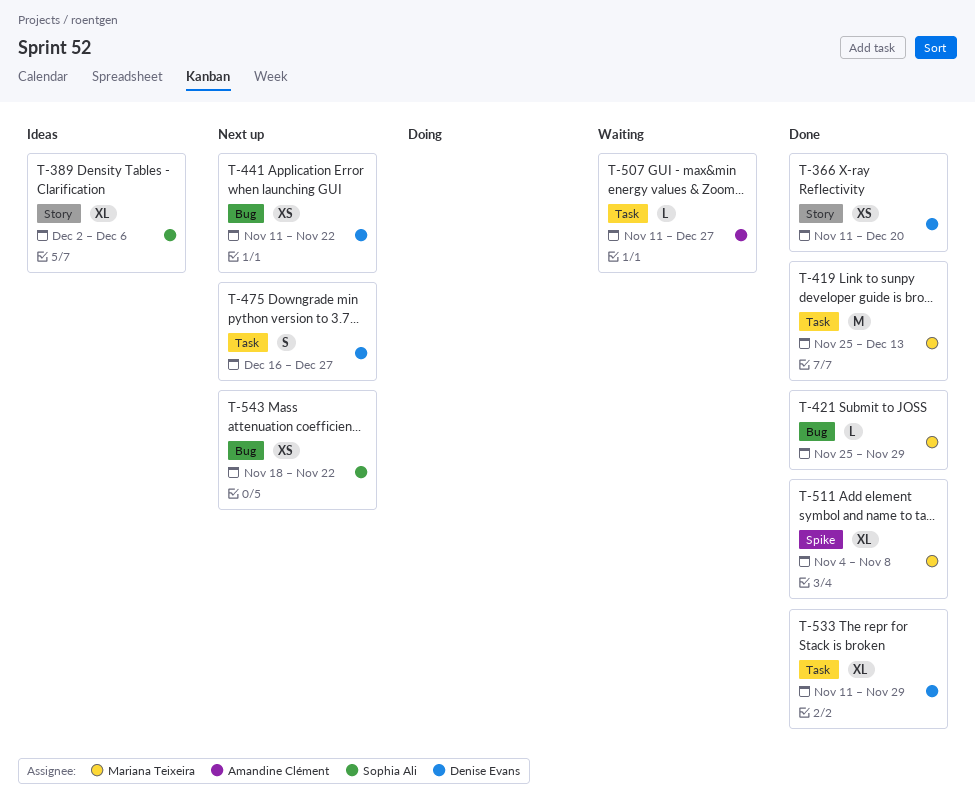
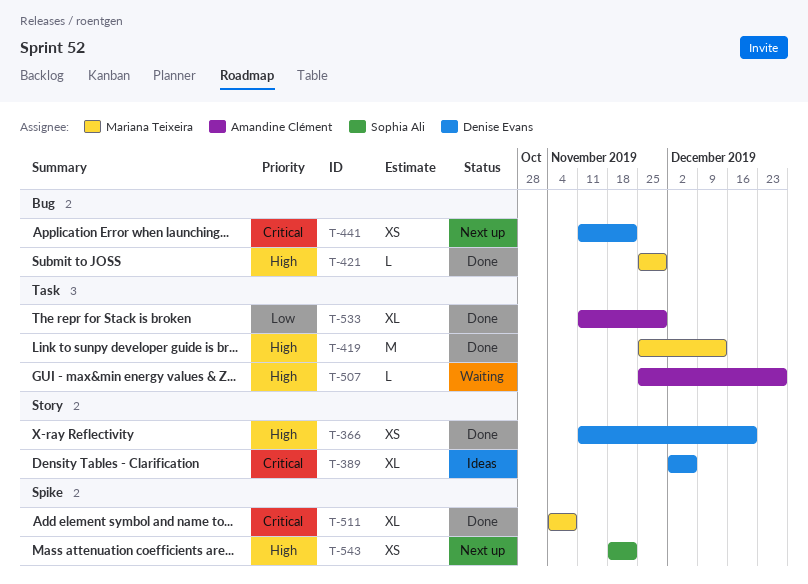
T-389, owner: Sophia Ali -> Denise Evans
T-475: present -> none
T-507, start: Nov 11 -> Nov 25
T-533, owner: Denise Evans -> Amandine Clément
T-543, label: Bug -> Spike

